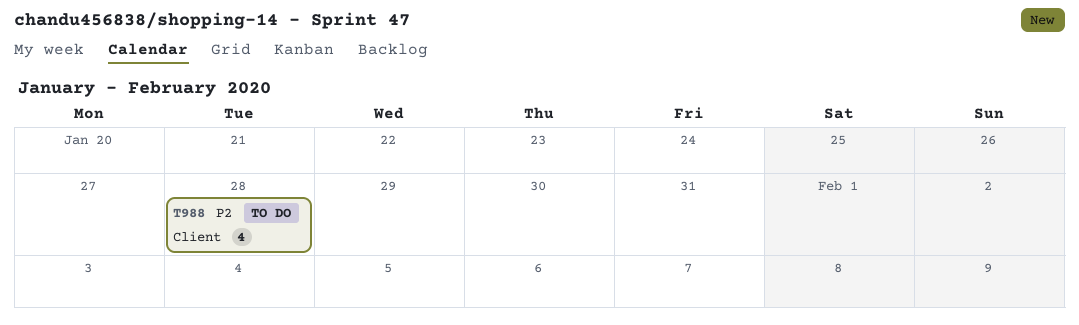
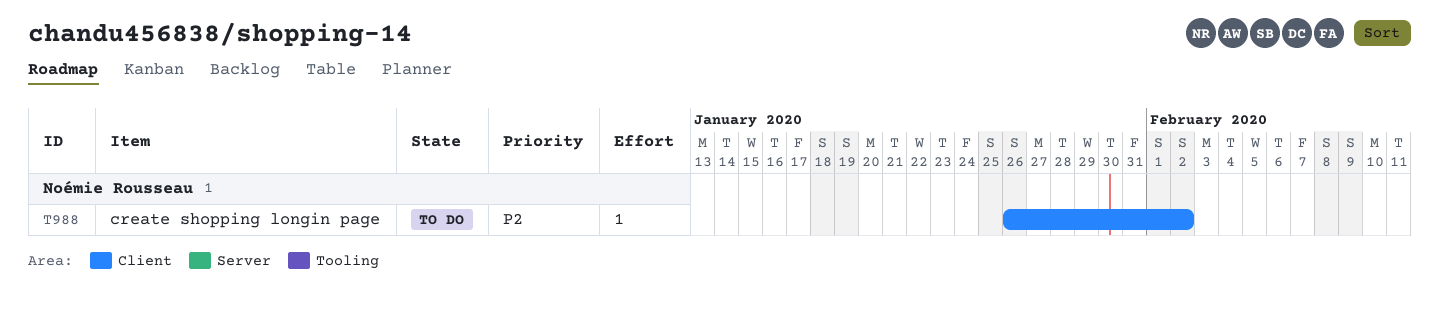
T988, estimate: 4 -> 1
T988, due: Jan 28 -> Feb 2

